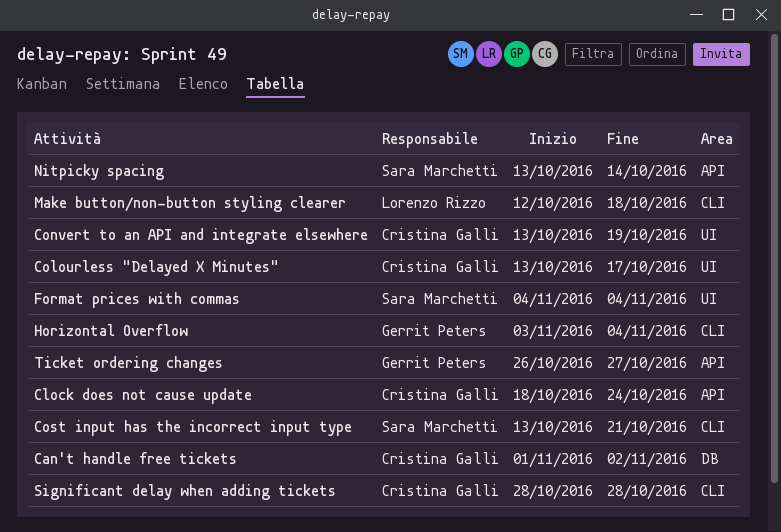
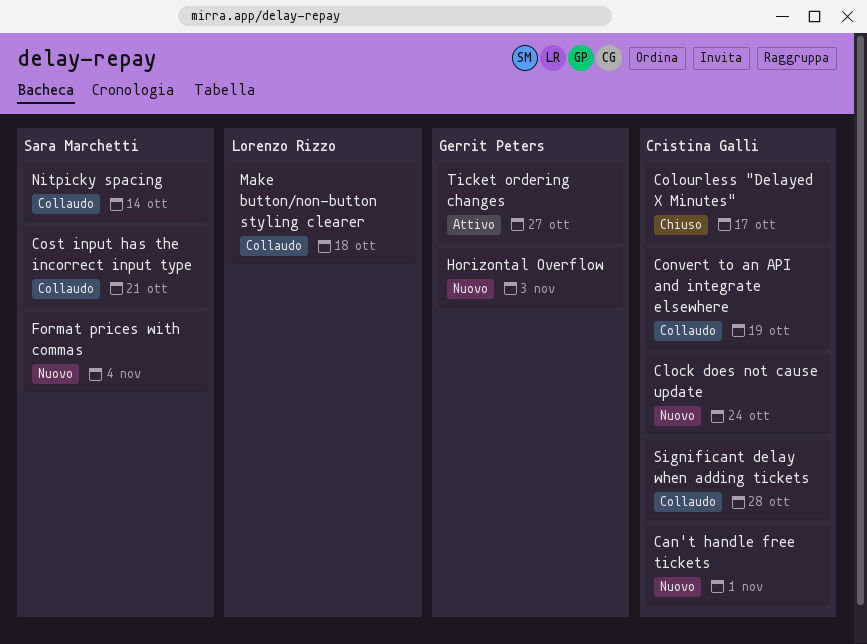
Can't handle free tickets, due: Nov 2 -> Nov 1
Horizontal Overflow, due: Nov 4 -> Nov 3

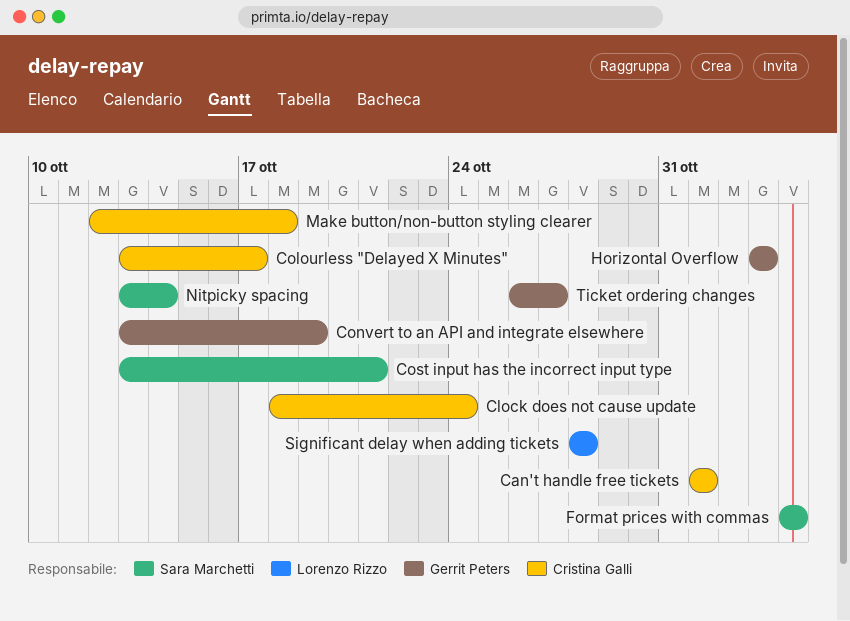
Convert to an API and integrate elsewhere, owner: Cristina Galli -> Gerrit Peters
Make button/non-button styling clearer, owner: Lorenzo Rizzo -> Cristina Galli
Significant delay when adding tickets, owner: Cristina Galli -> Lorenzo Rizzo

